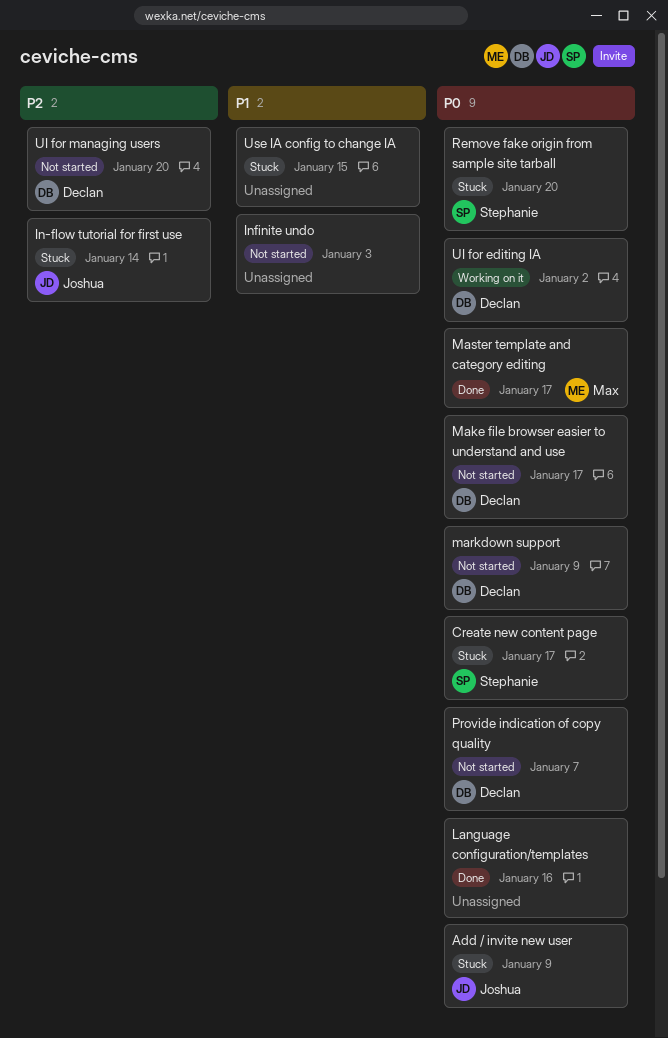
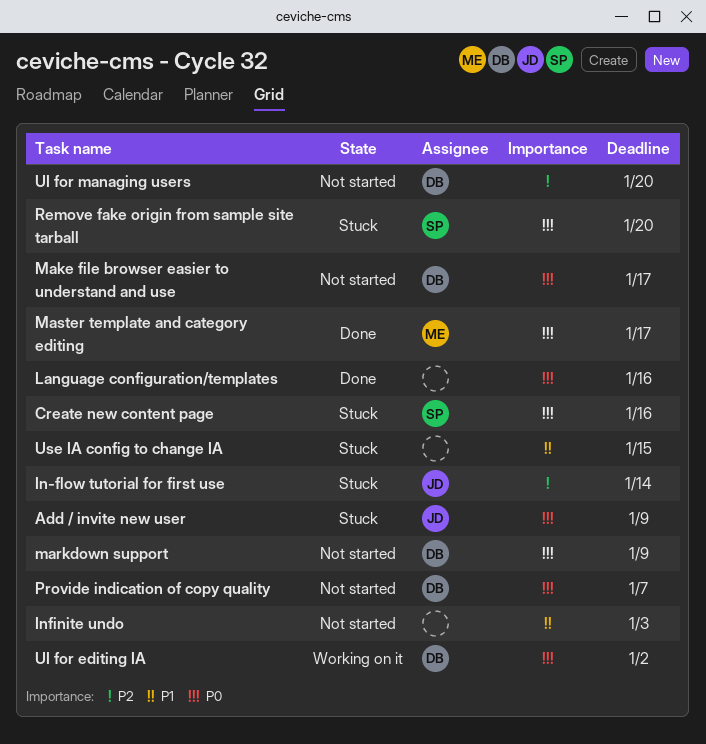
Create new content page, due: Jan 17 -> Jan 16

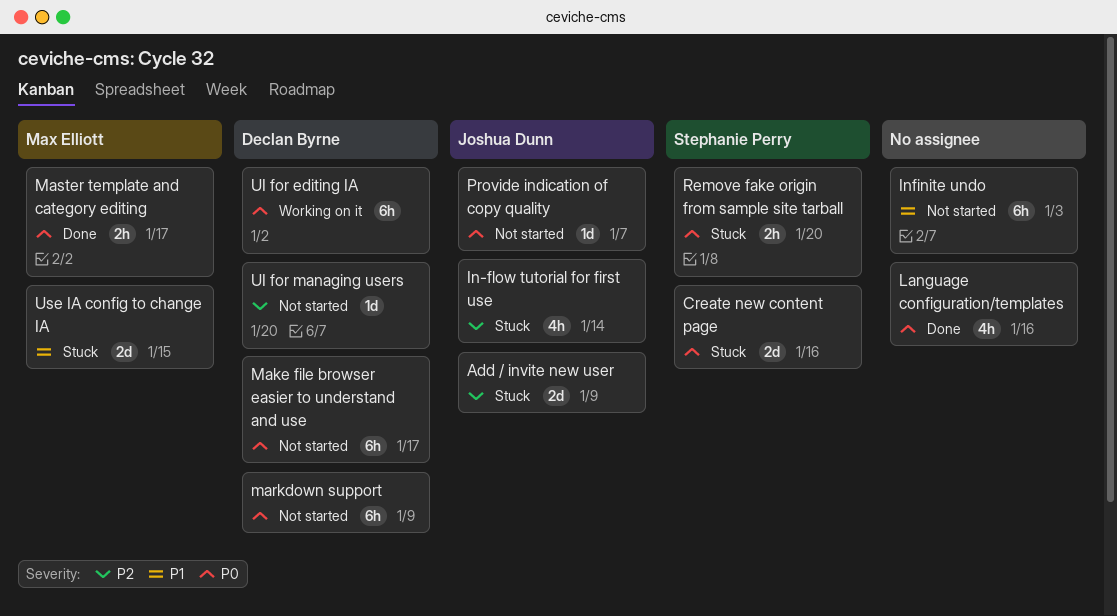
Add / invite new user, priority: P0 -> P2
Provide indication of copy quality, owner: Declan Byrne -> Joshua Dunn
Use IA config to change IA, owner: none -> Max Elliott

